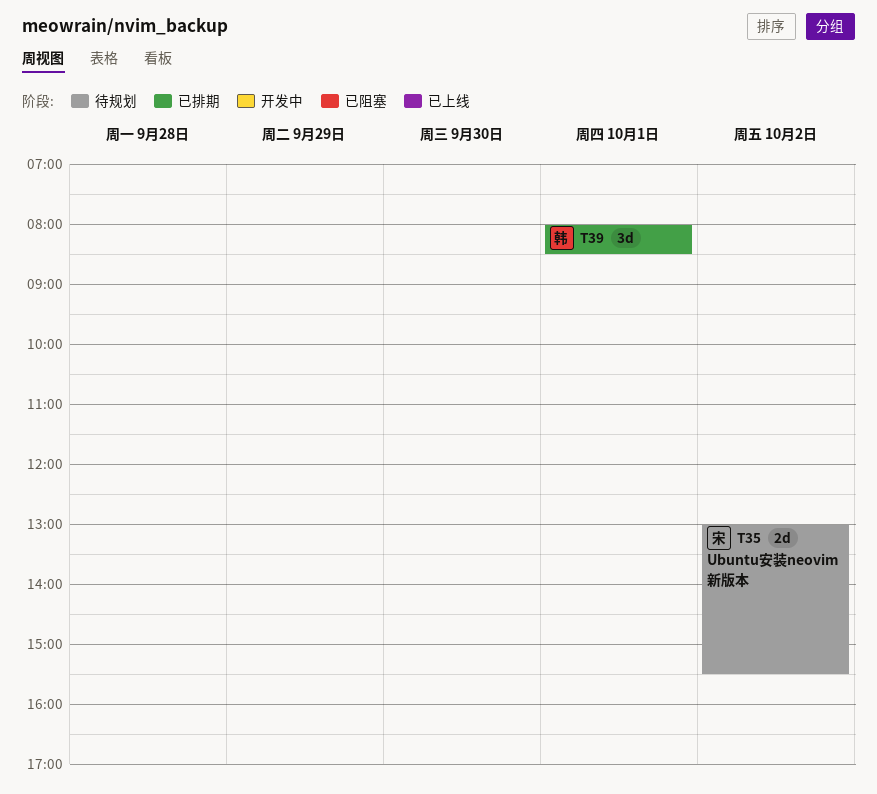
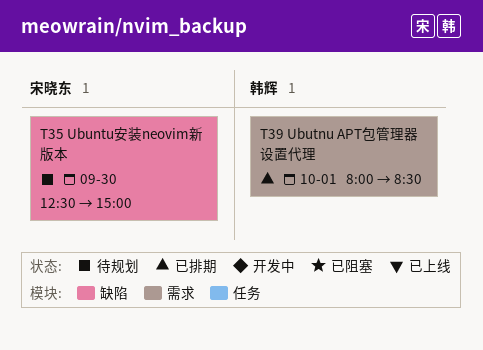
T35, day: Oct 2 -> Sep 30
T35, begins: 13:00 -> 12:30
T35, ends: 15:30 -> 15:00

